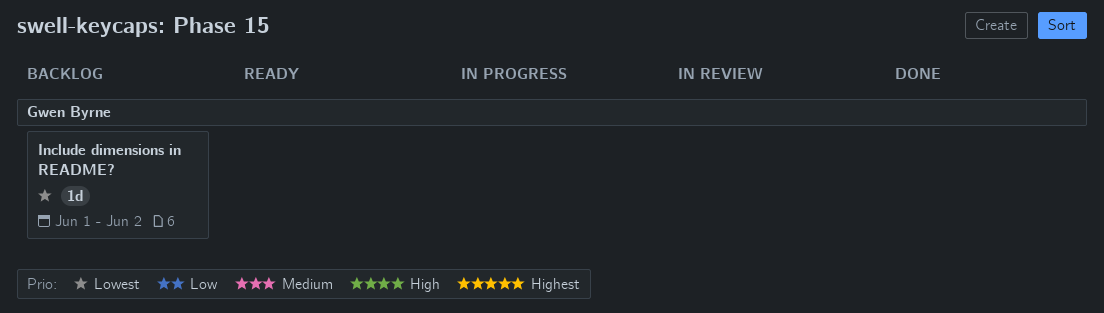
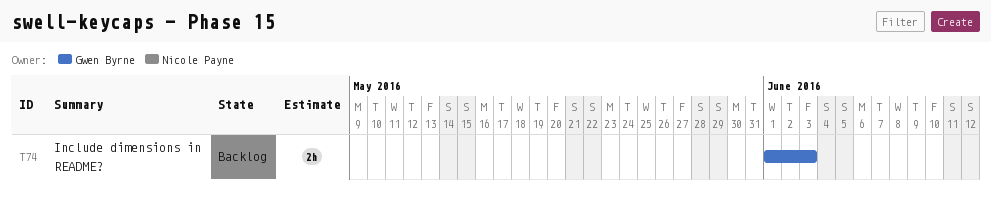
Include dimensions in README?, estimate: 1d -> 2h
Include dimensions in README?, due: Jun 2 -> Jun 3

